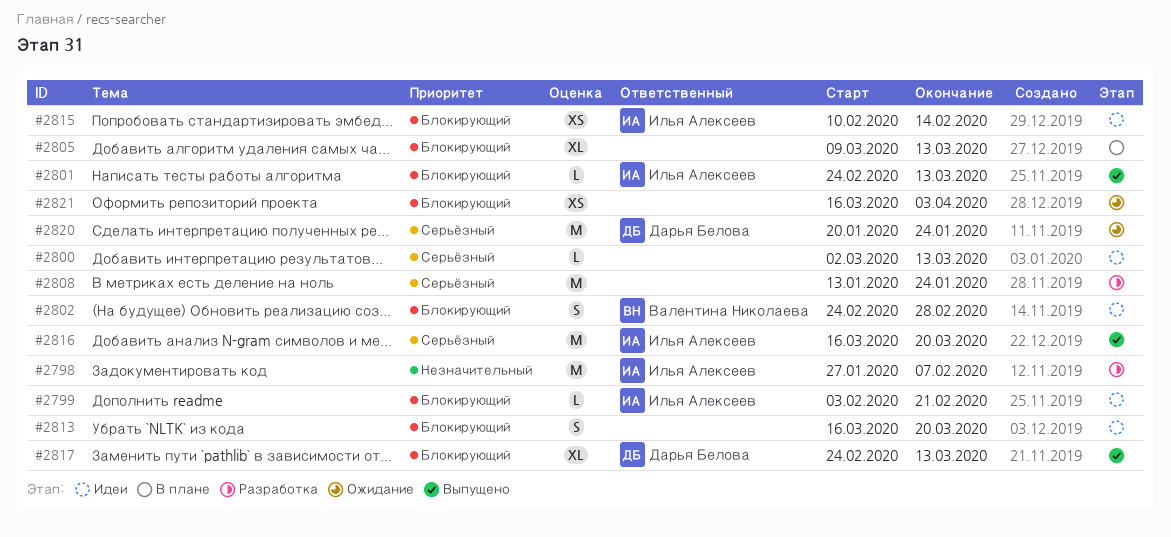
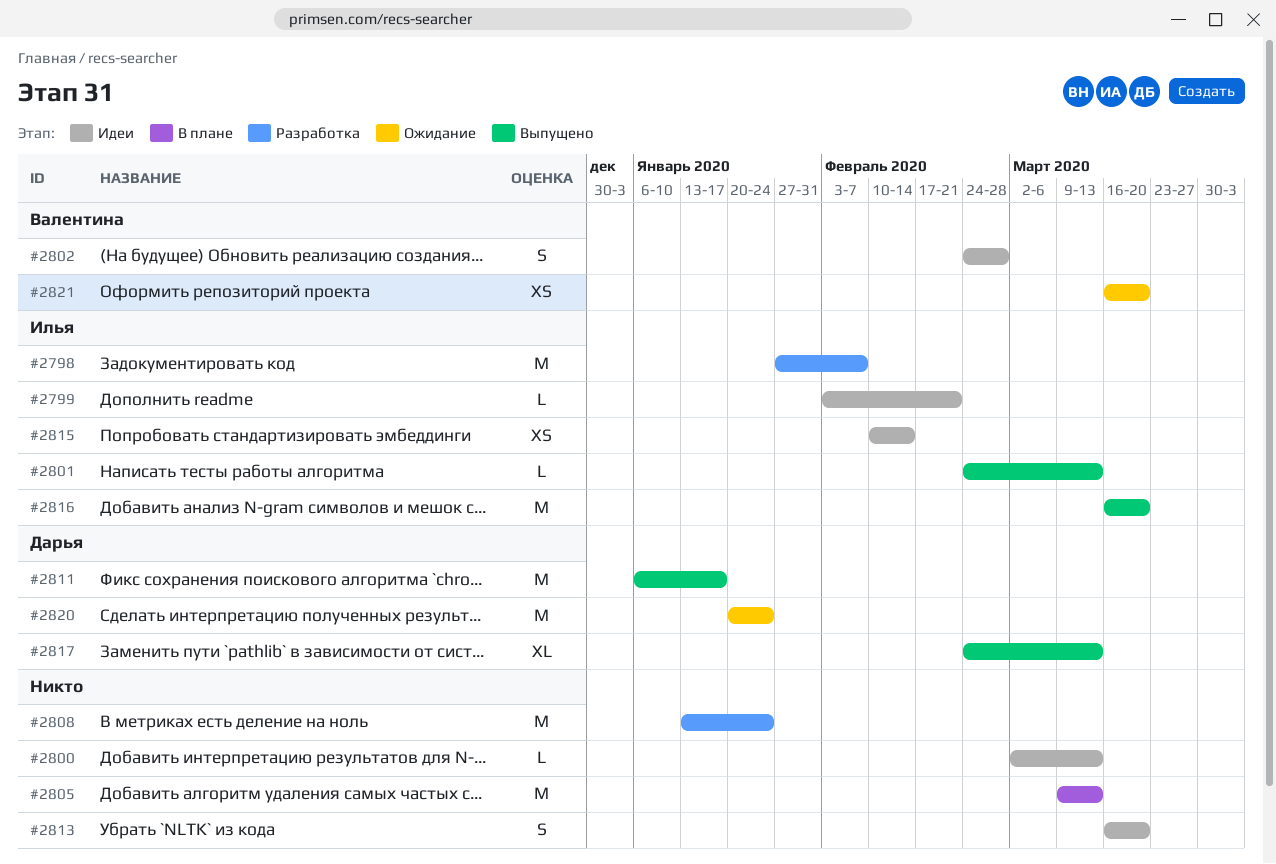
#2805, estimate: XL -> M
#2811: none -> present
#2821, owner: none -> Валентина Николаева
#2821, due: Apr 3 -> Mar 20

